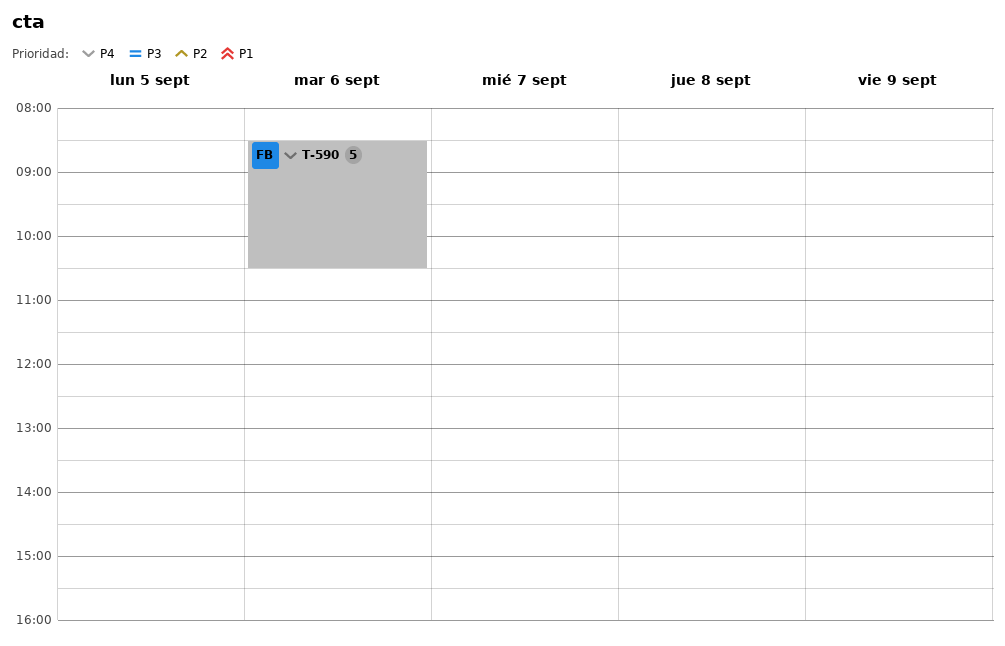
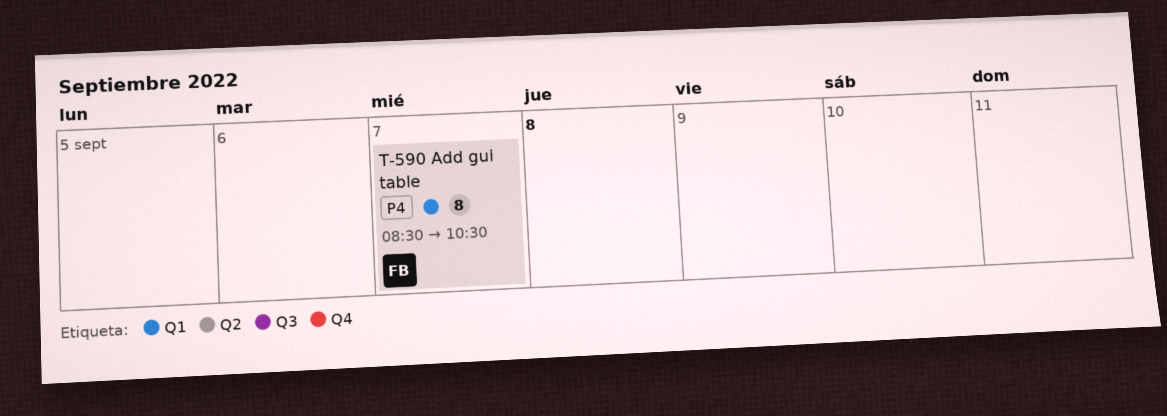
T-590, estimate: 5 -> 8
T-590, day: Sep 6 -> Sep 7

